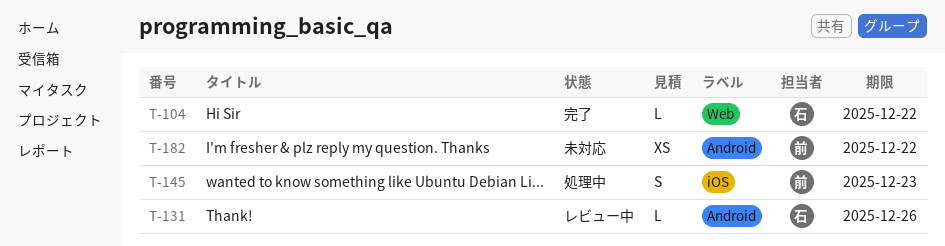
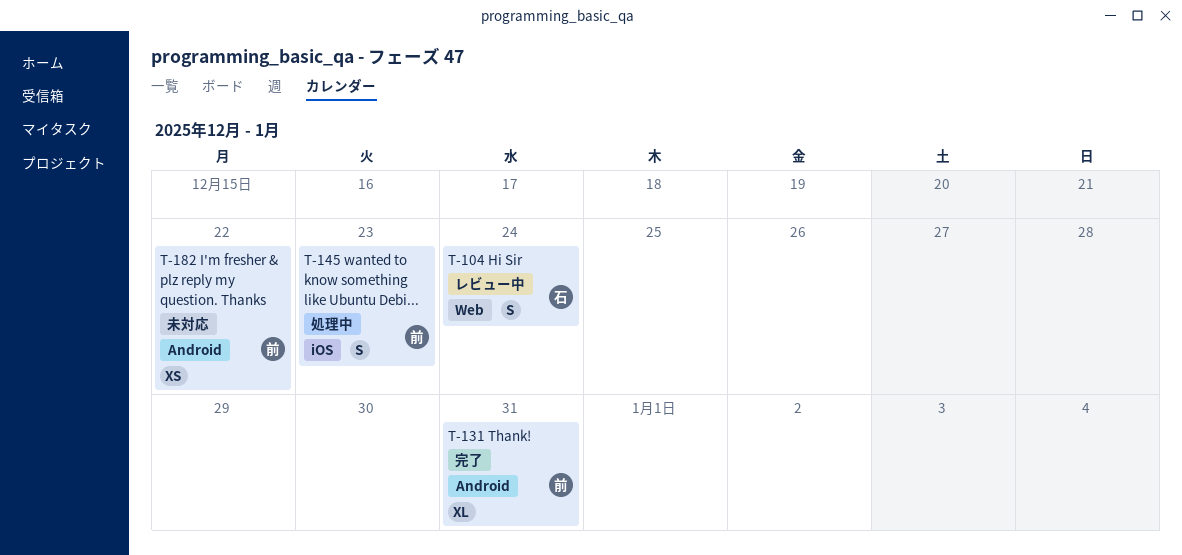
T-104, status: 完了 -> レビュー中
T-104, estimate: L -> S
T-104, due: Dec 22 -> Dec 24
T-131, status: レビュー中 -> 完了
T-131, owner: 石 -> 前
T-131, estimate: L -> XL
T-131, due: Dec 26 -> Dec 31

